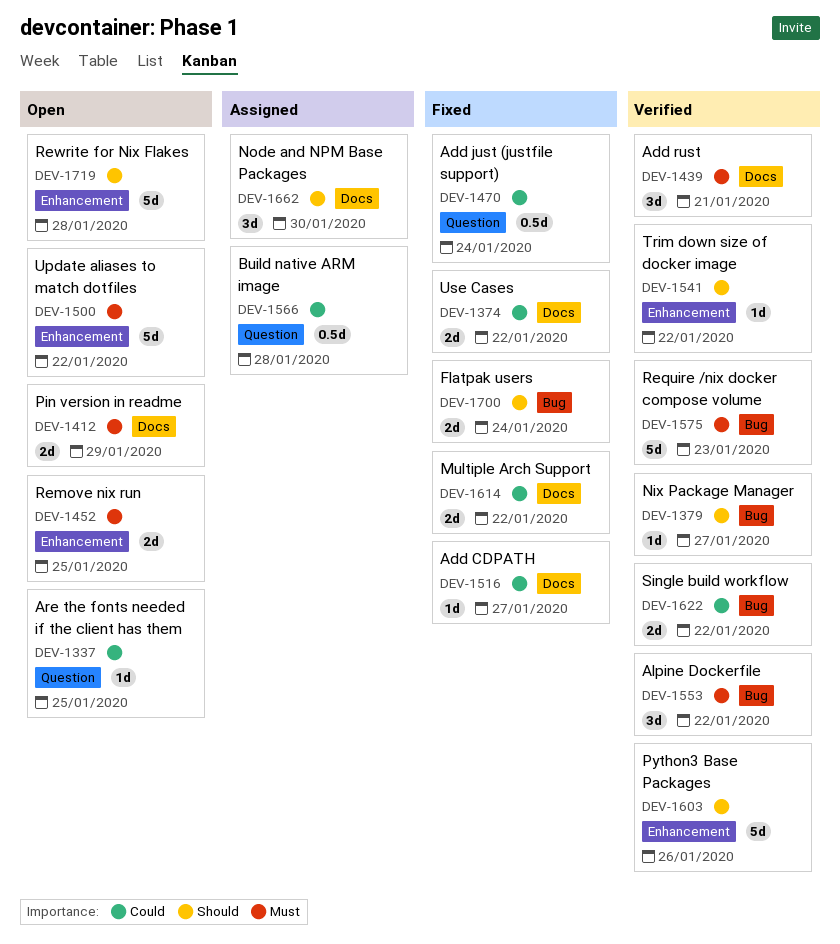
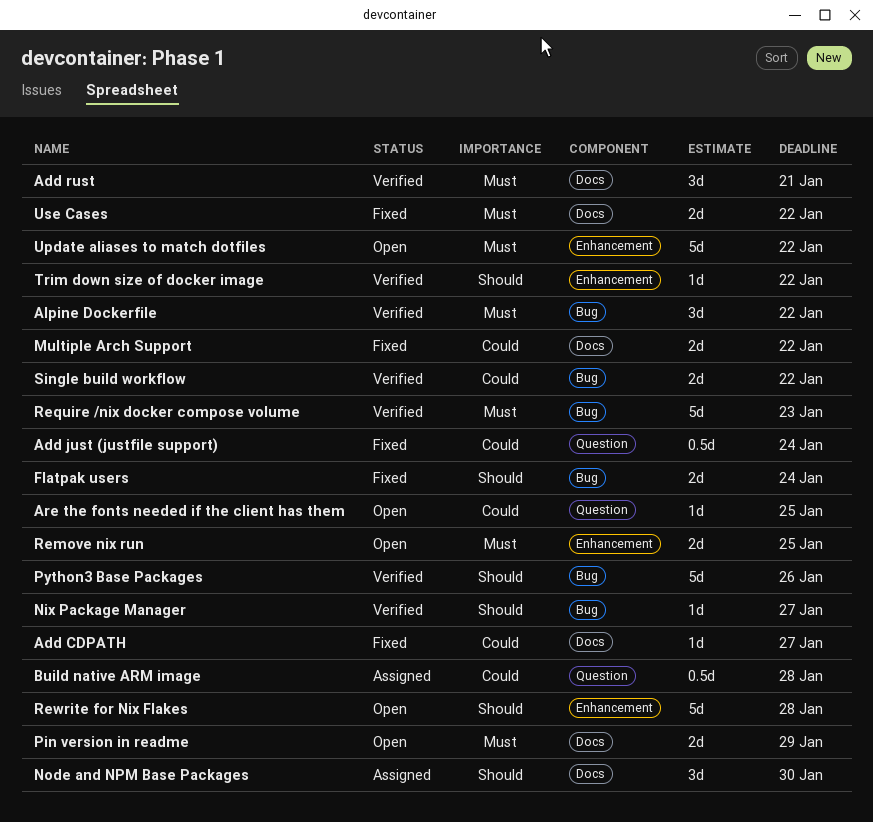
Python3 Base Packages, label: Enhancement -> Bug
Use Cases, priority: Could -> Must

